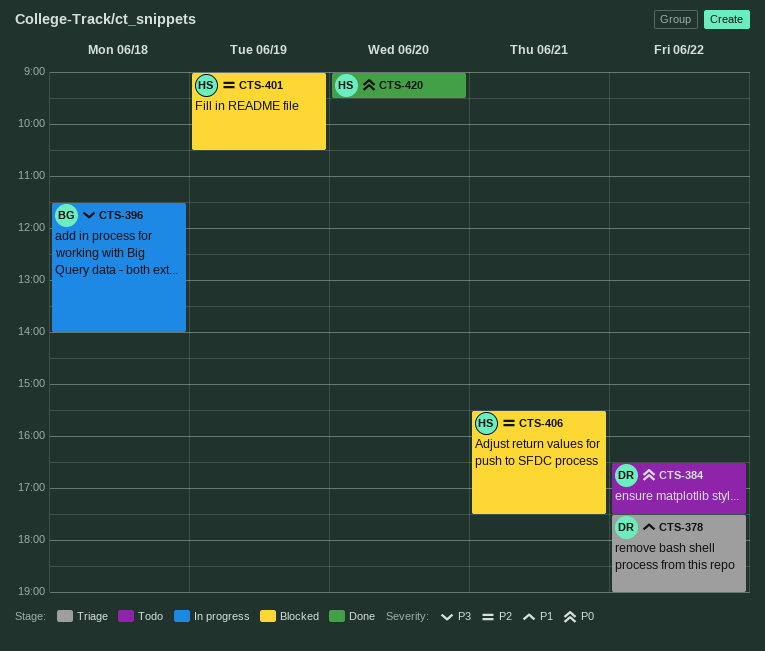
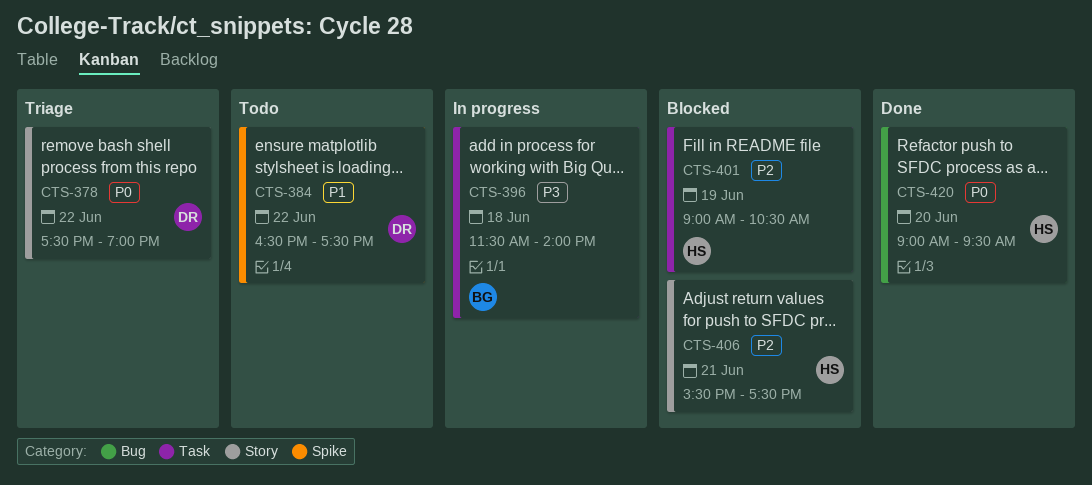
CTS-378, priority: P1 -> P0
CTS-384, priority: P0 -> P1

